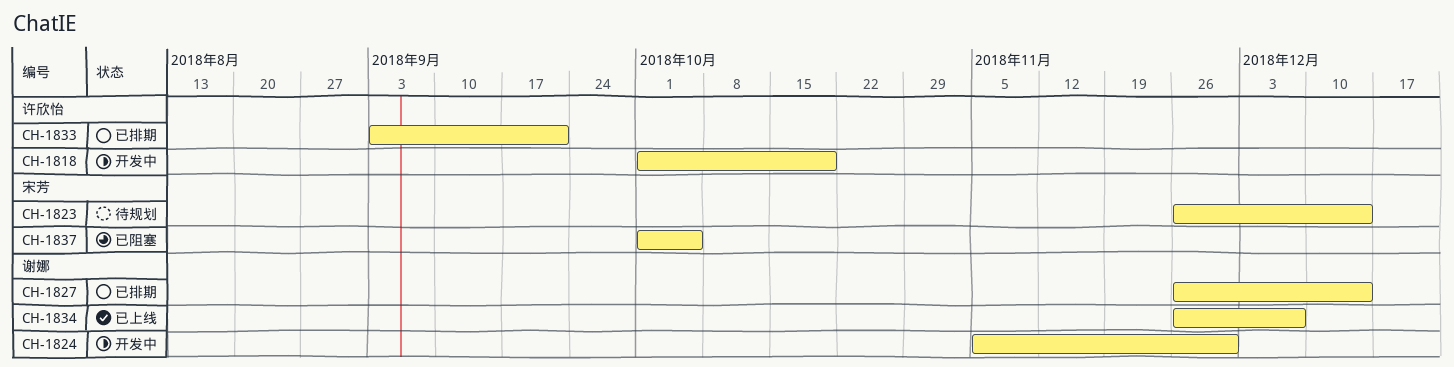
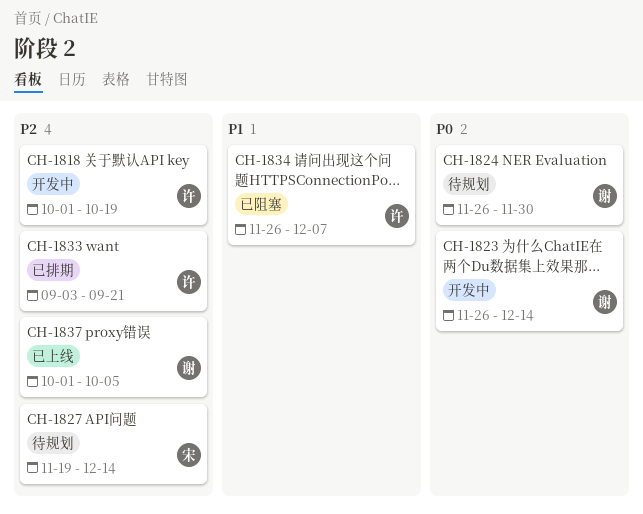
CH-1823, status: 待规划 -> 开发中
CH-1823, owner: 宋芳 -> 谢娜
CH-1824, status: 开发中 -> 待规划
CH-1824, start: Nov 5 -> Nov 26
CH-1827, status: 已排期 -> 待规划
CH-1827, owner: 谢娜 -> 宋芳
CH-1827, start: Nov 26 -> Nov 19
CH-1834, status: 已上线 -> 已阻塞
CH-1834, owner: 谢娜 -> 许欣怡
CH-1837, status: 已阻塞 -> 已上线
CH-1837, owner: 宋芳 -> 谢娜

